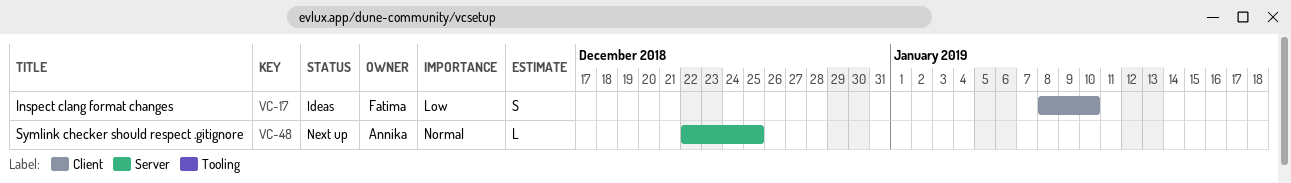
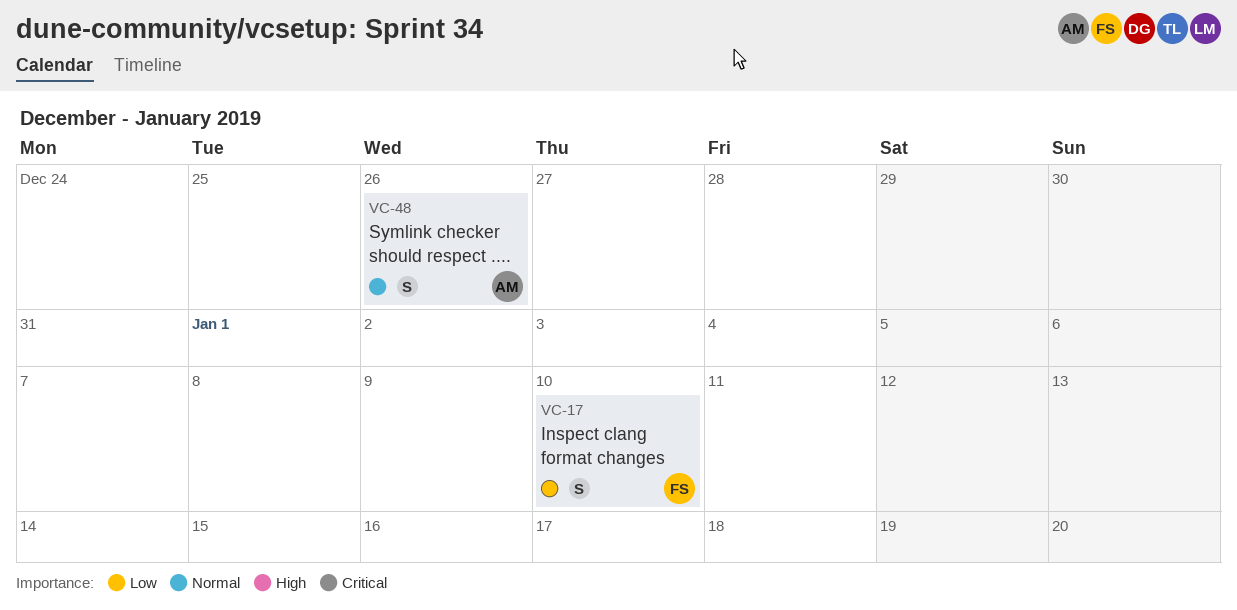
VC-48, estimate: L -> S
VC-48, due: Dec 25 -> Dec 26

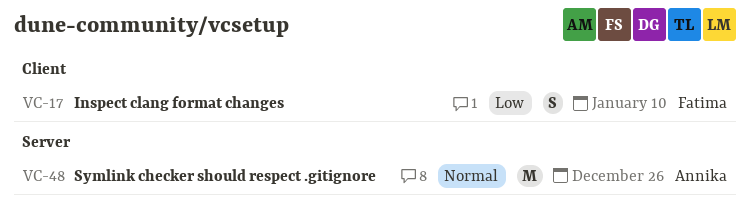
VC-48, estimate: S -> M

